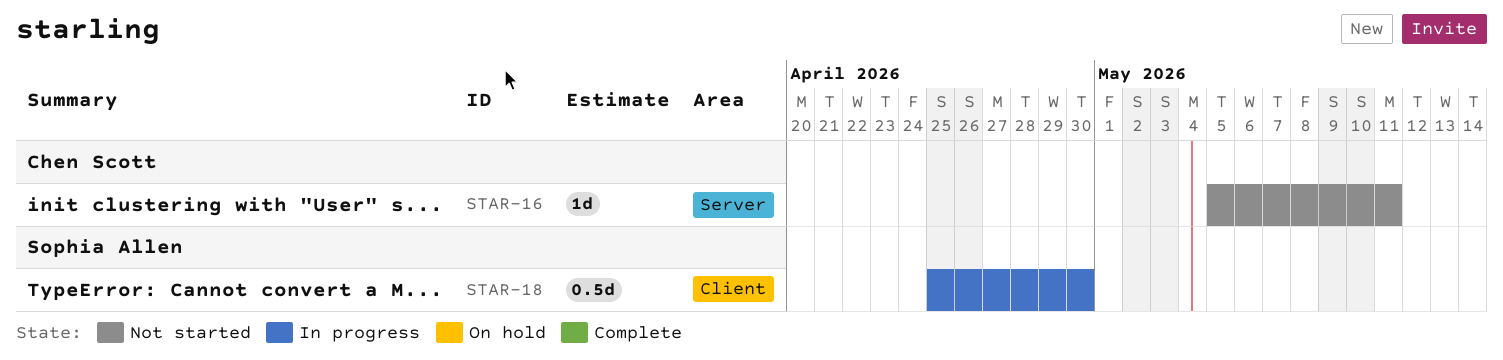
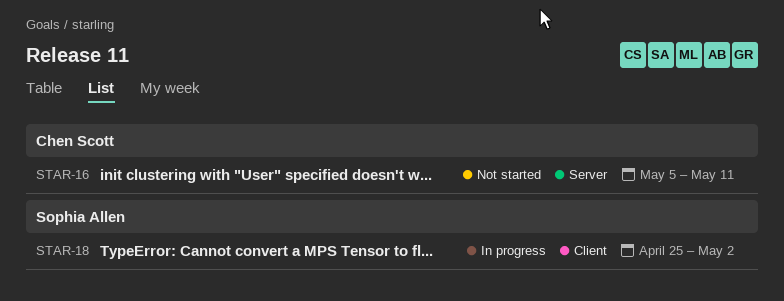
STAR-18, due: Apr 30 -> May 2

